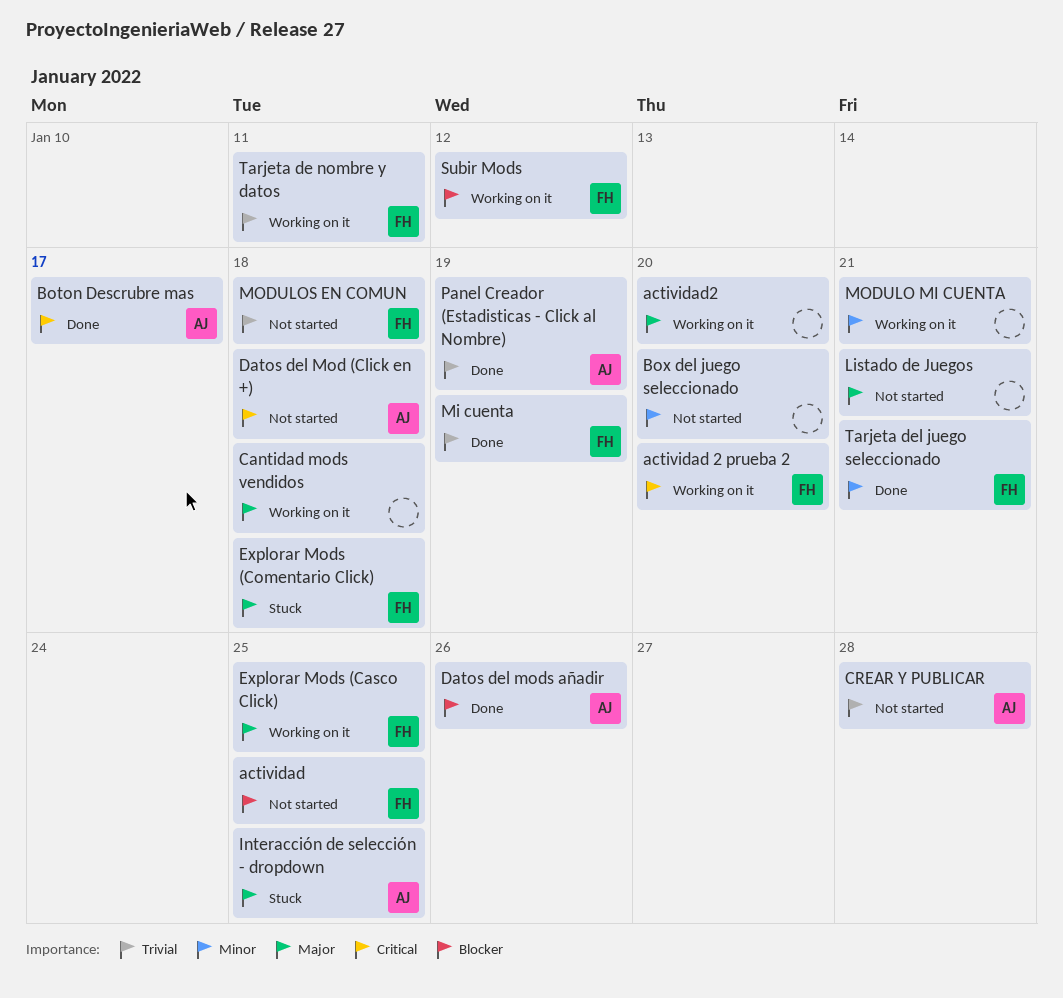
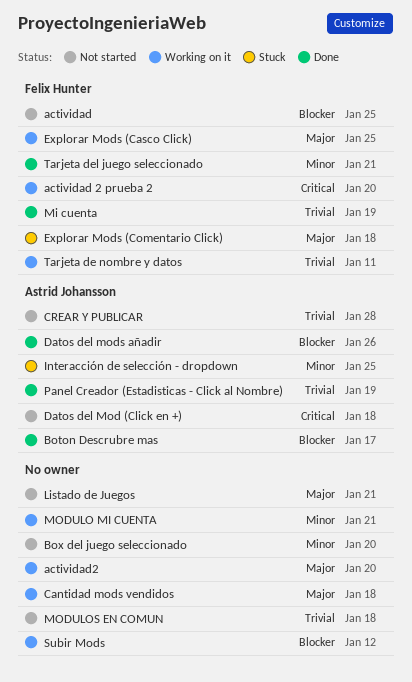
Boton Descrubre mas, priority: Critical -> Blocker
Interacción de selección - dropdown, priority: Major -> Minor
MODULOS EN COMUN, owner: Felix Hunter -> none
Subir Mods, owner: Felix Hunter -> none

